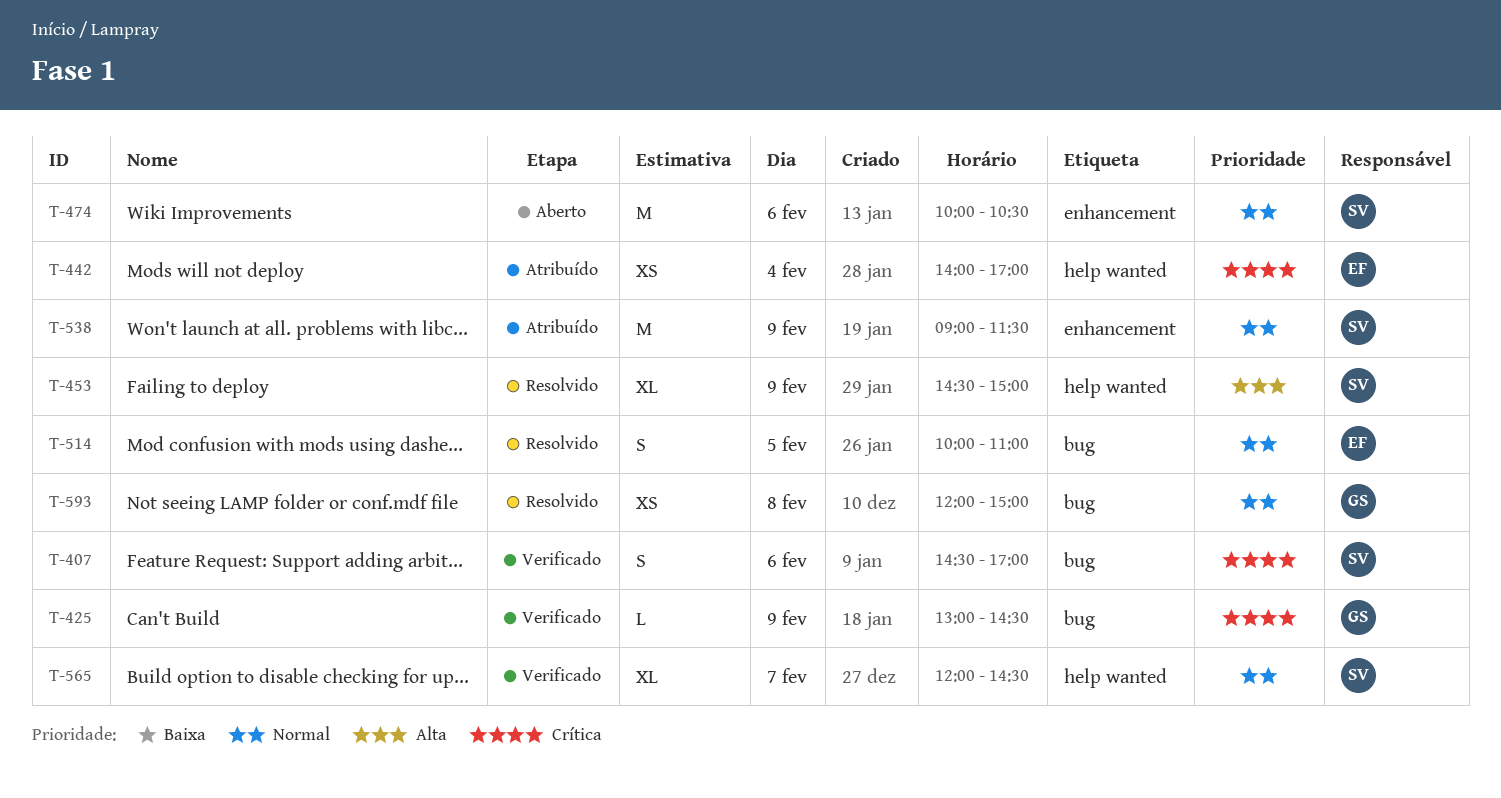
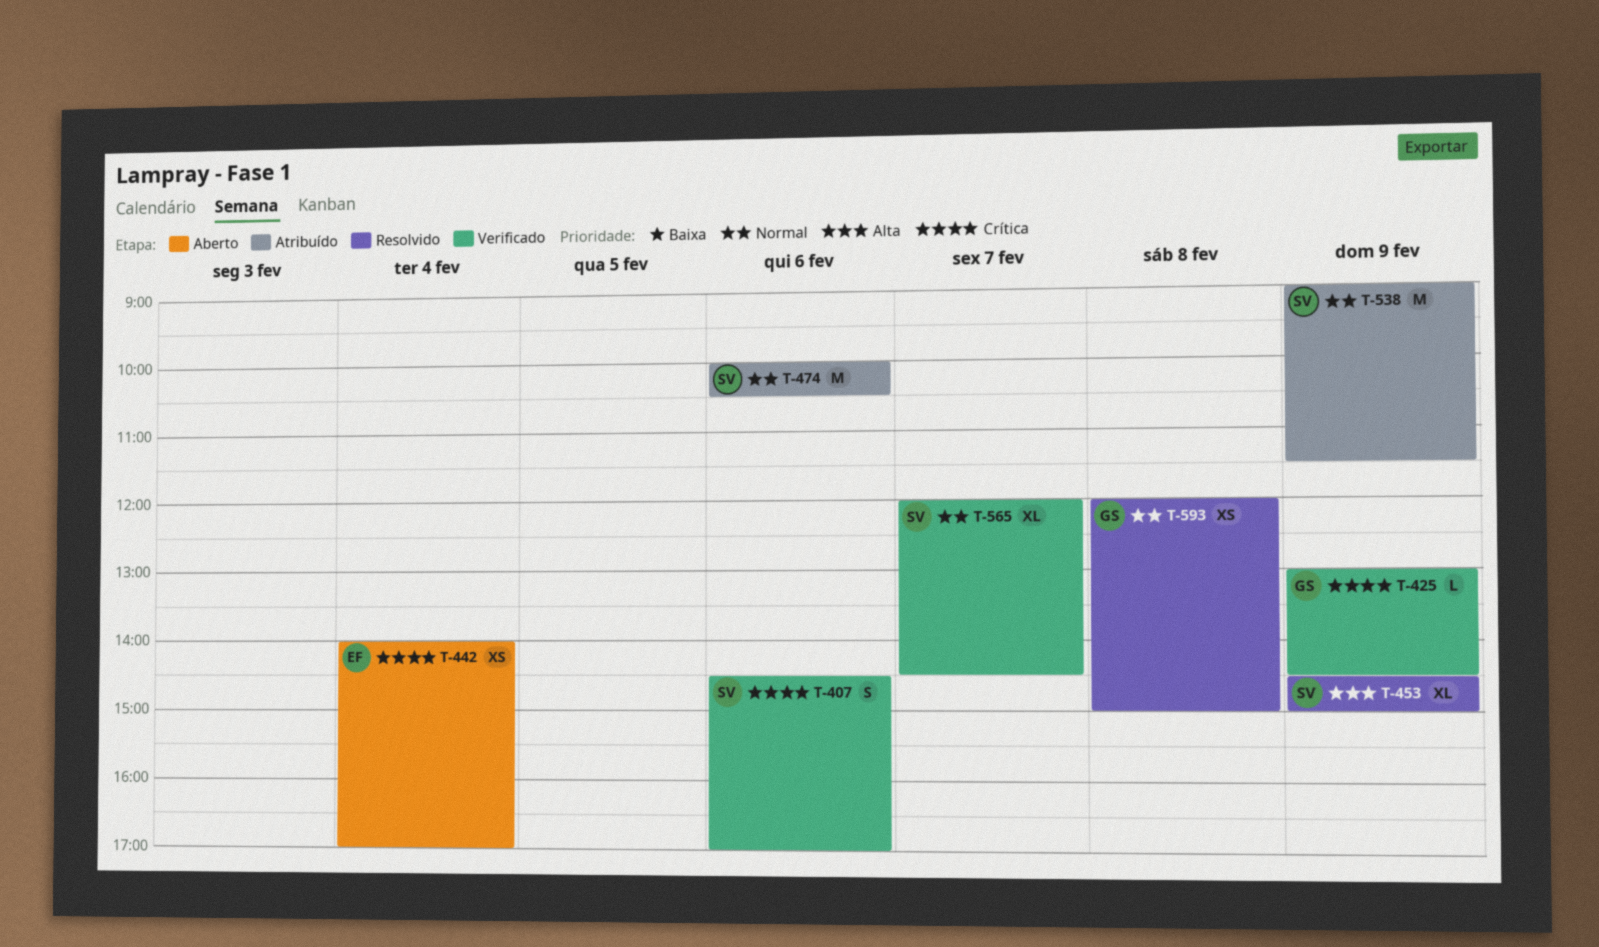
T-442, status: Atribuído -> Aberto
T-474, status: Aberto -> Atribuído
T-514: present -> none

